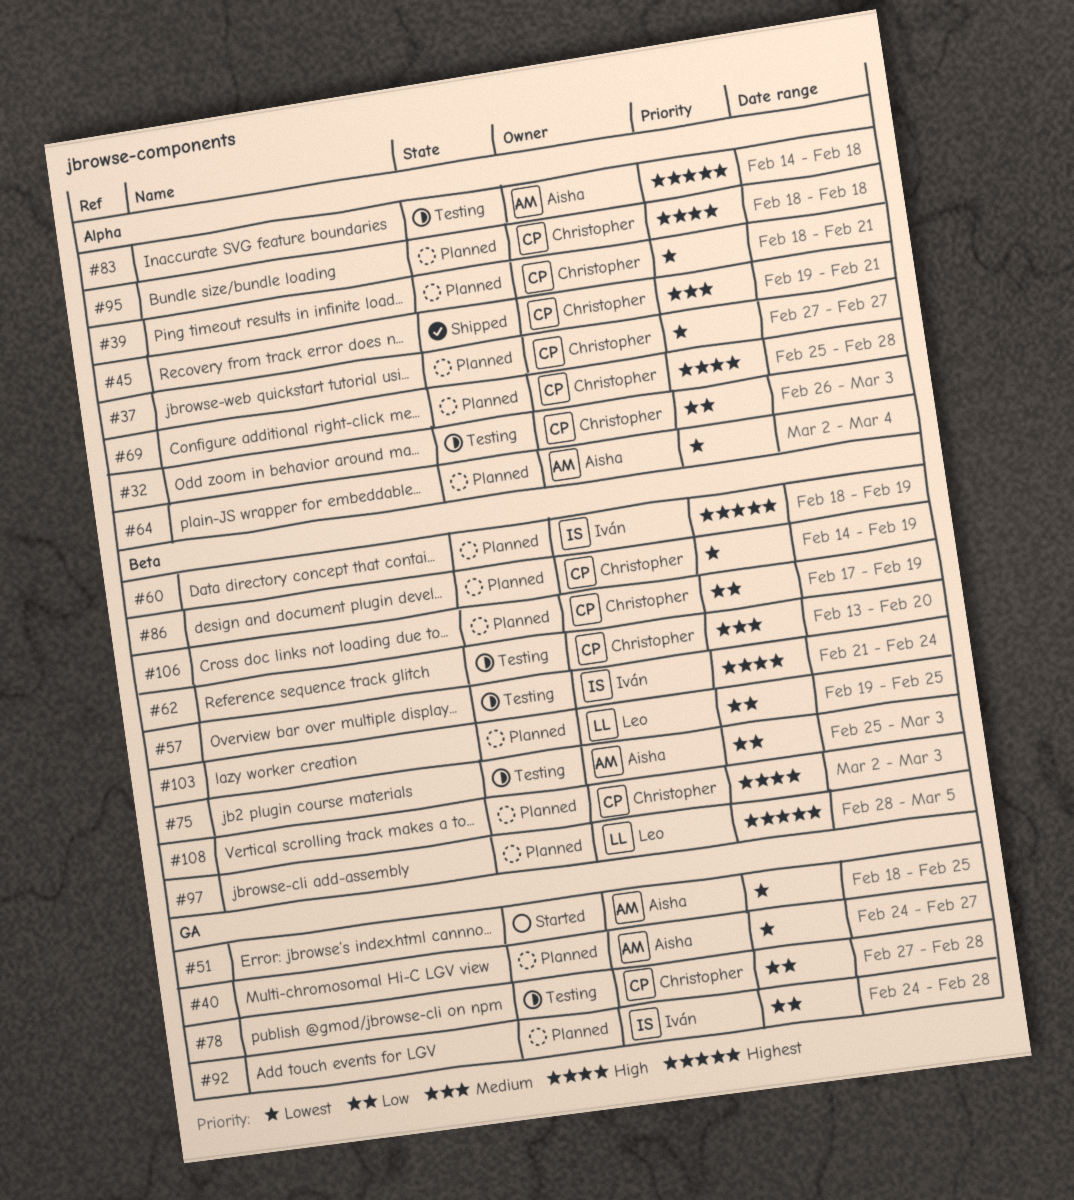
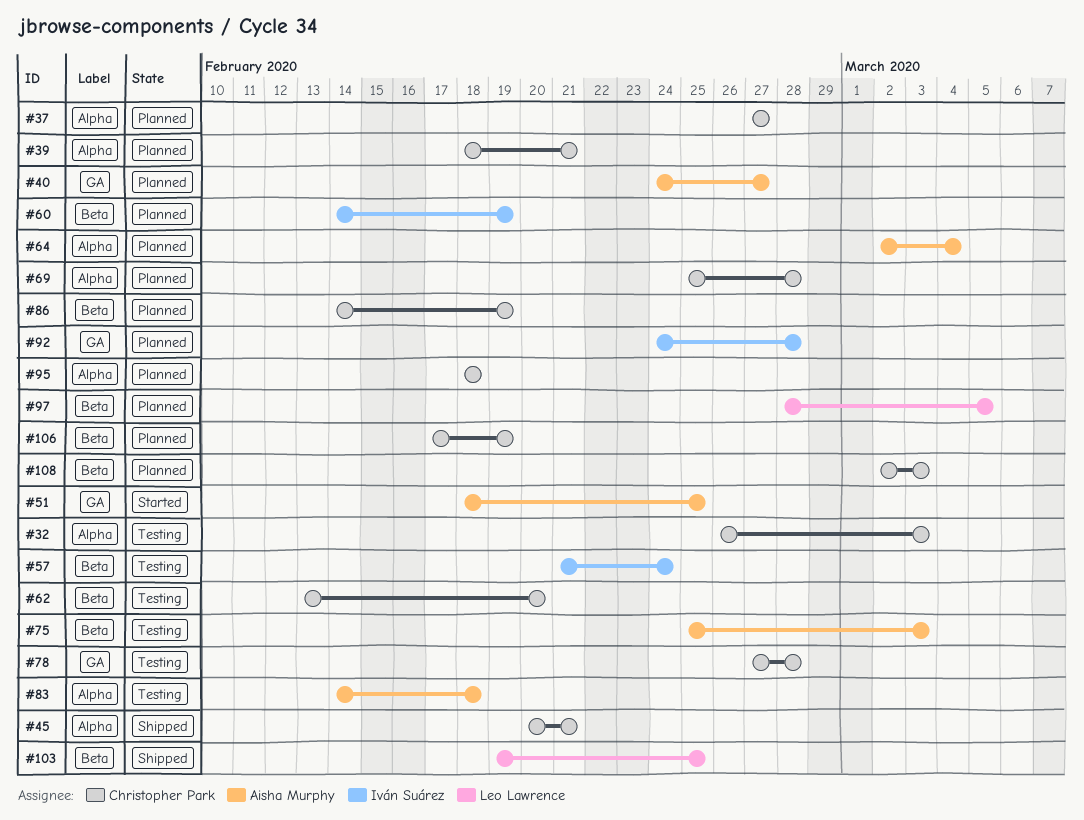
#45, start: Feb 19 -> Feb 20
#60, start: Feb 18 -> Feb 14
#103, status: Planned -> Shipped

